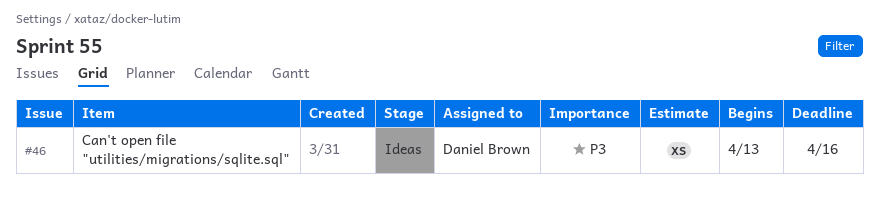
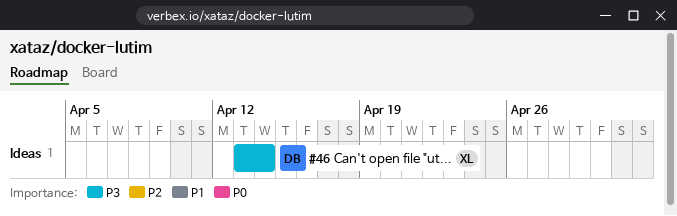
#46, estimate: XS -> XL
#46, due: Apr 16 -> Apr 14

